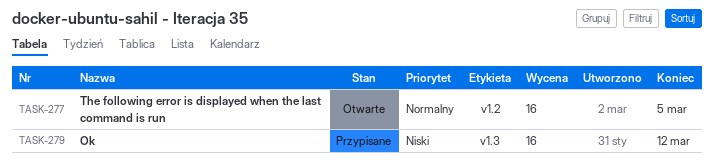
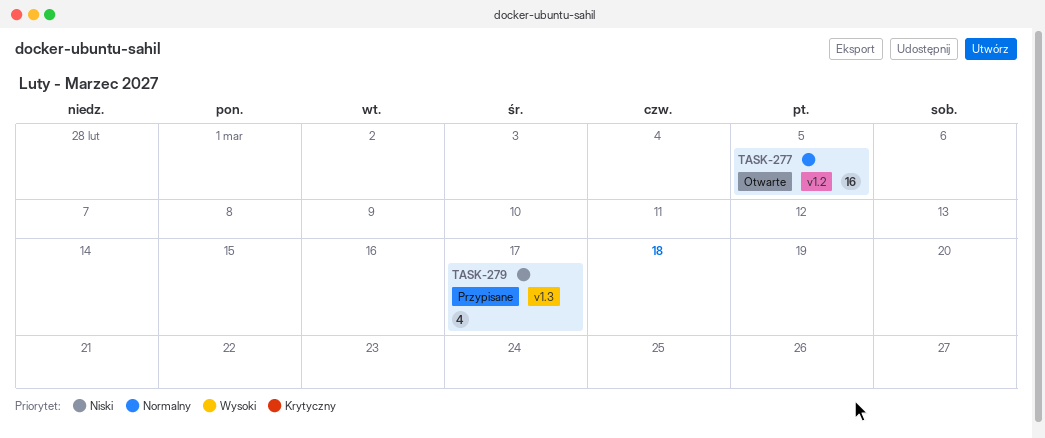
TASK-279, estimate: 16 -> 4
TASK-279, due: Mar 12 -> Mar 17

